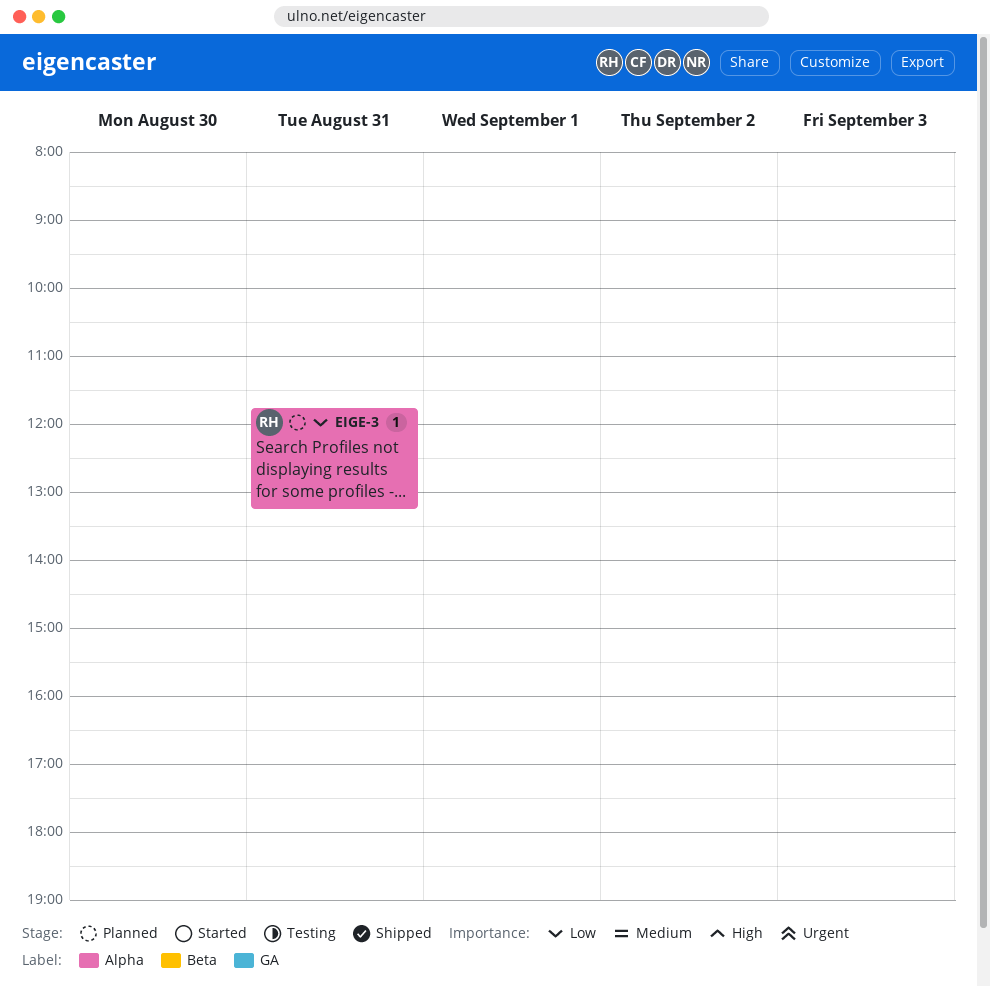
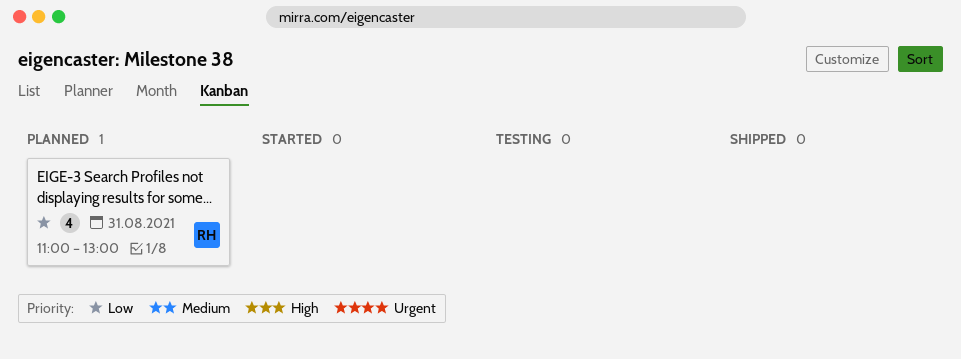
EIGE-3, estimate: 1 -> 4
EIGE-3, begins: 11:45 -> 11:00
EIGE-3, ends: 13:15 -> 13:00

